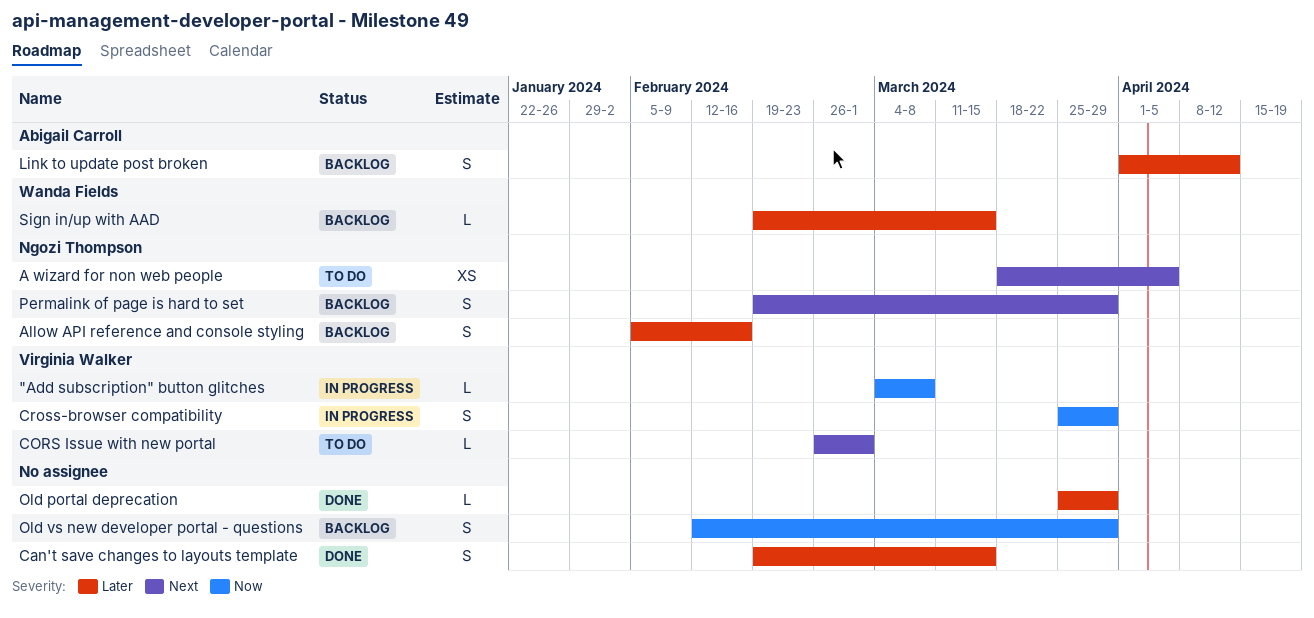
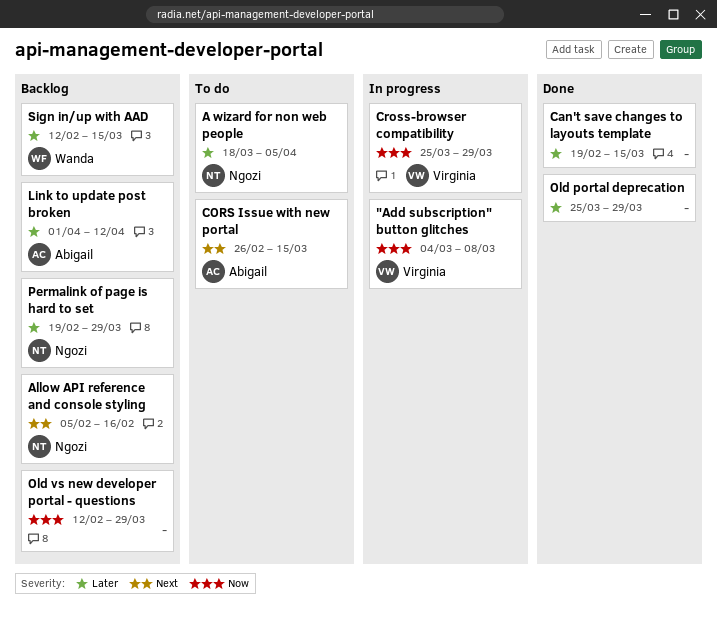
A wizard for non web people, priority: Next -> Later
Allow API reference and console styling, priority: Later -> Next
CORS Issue with new portal, owner: Virginia Walker -> Abigail Carroll
CORS Issue with new portal, due: Mar 1 -> Mar 15
Permalink of page is hard to set, priority: Next -> Later
Sign in/up with AAD, start: Feb 19 -> Feb 12

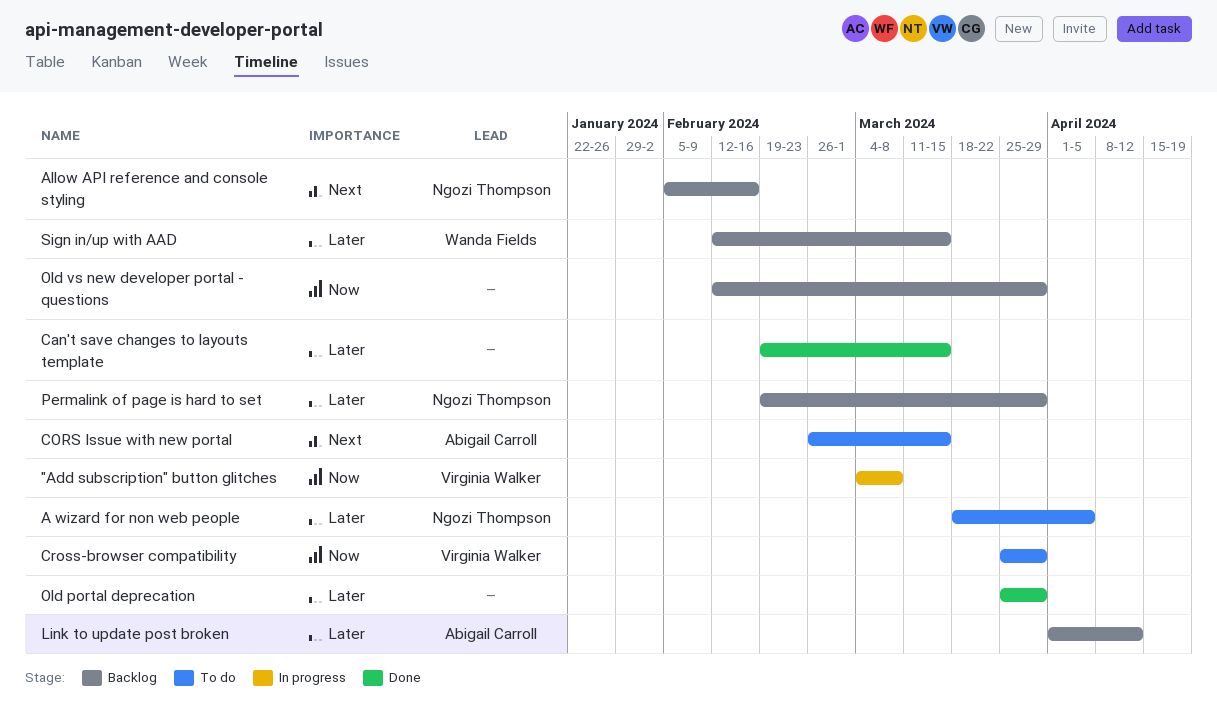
Cross-browser compatibility, status: In progress -> To do

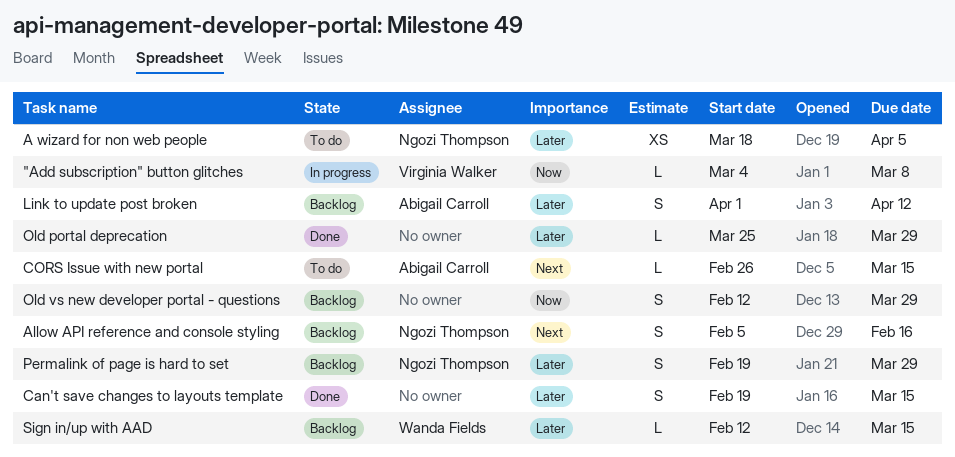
Cross-browser compatibility: present -> none

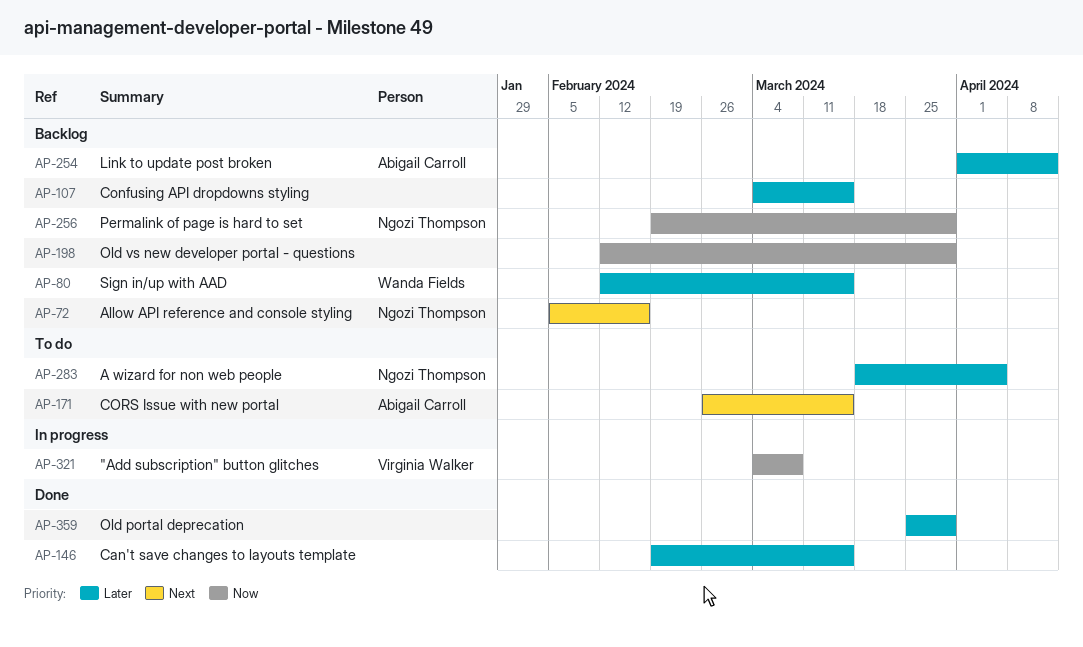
Confusing API dropdowns styling: none -> present
Permalink of page is hard to set, priority: Later -> Now

